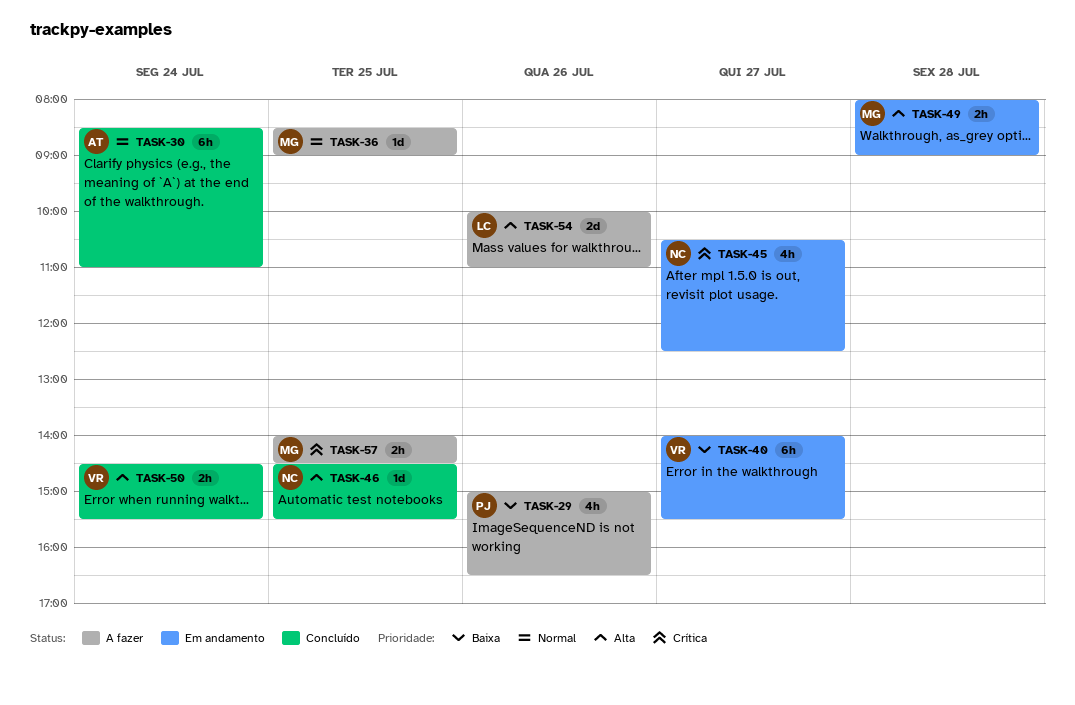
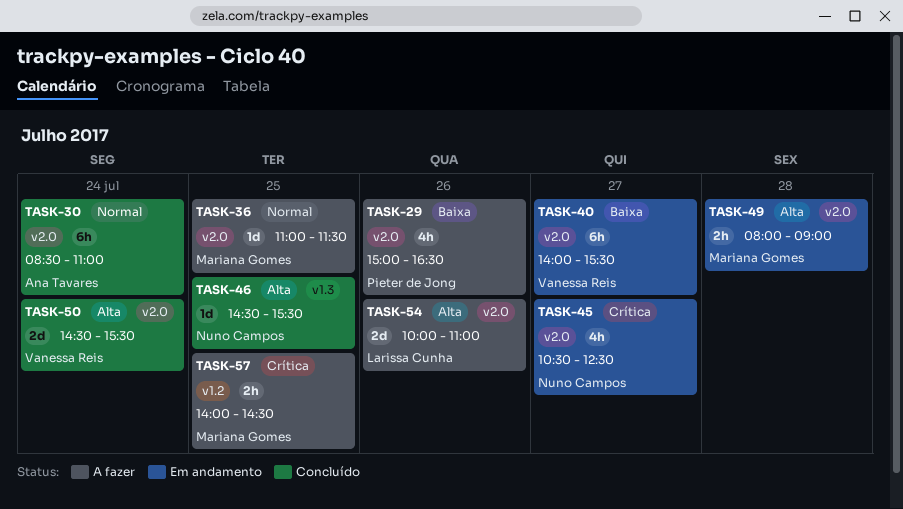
TASK-36, begins: 08:30 -> 11:00
TASK-36, ends: 09:00 -> 11:30
TASK-50, estimate: 2h -> 2d

